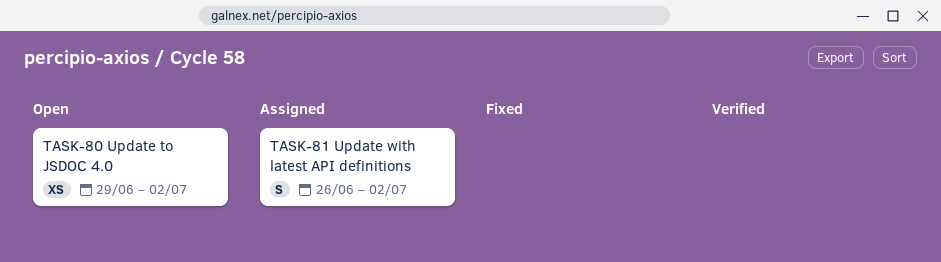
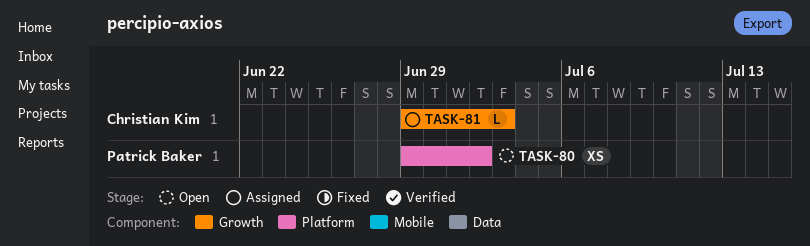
TASK-81, estimate: S -> L
TASK-81, start: Jun 26 -> Jun 29
TASK-81, due: Jul 2 -> Jul 3

